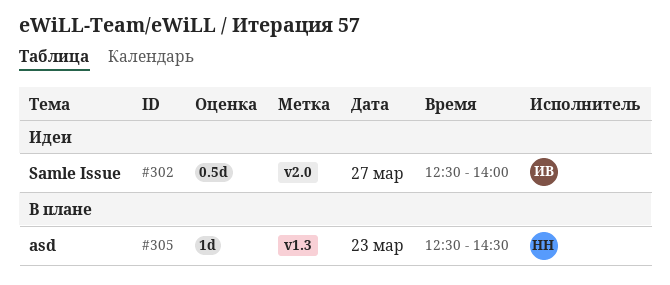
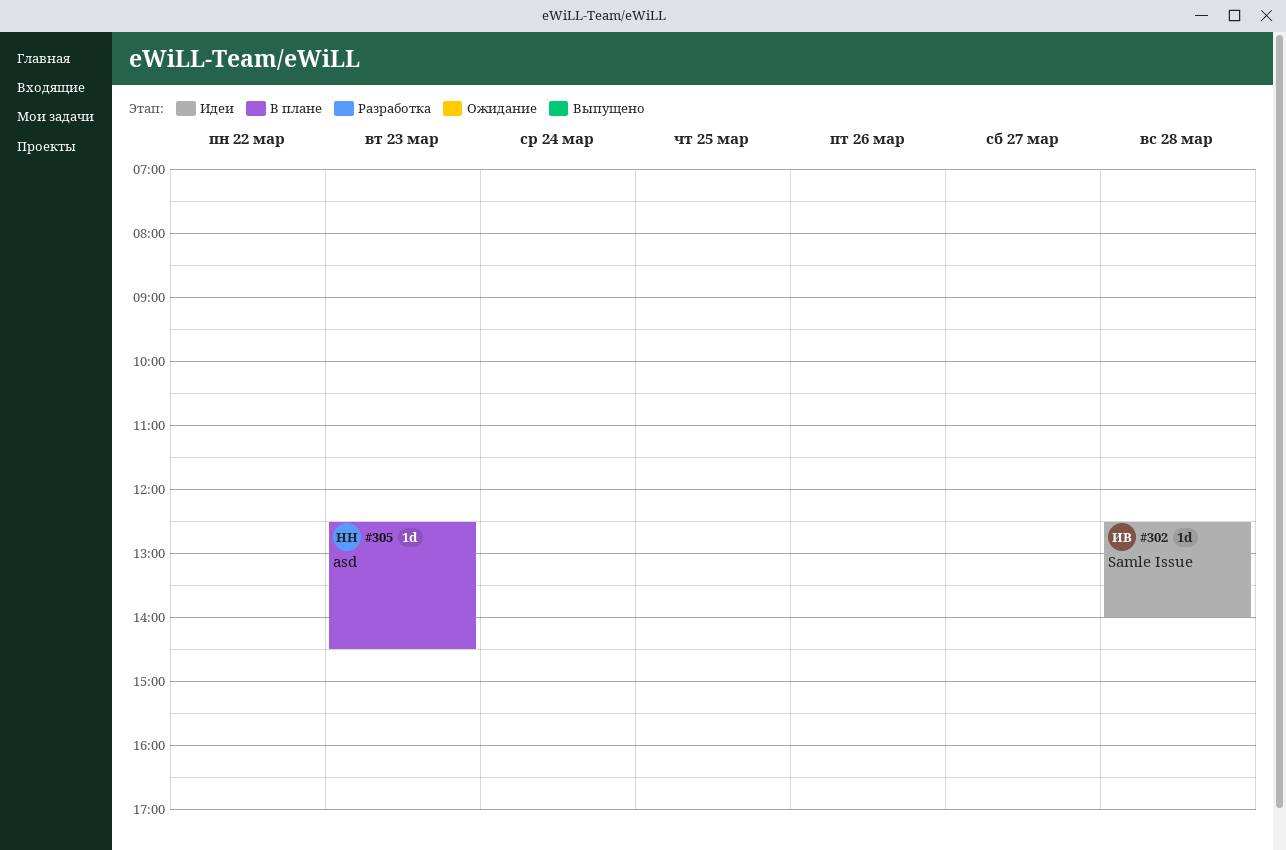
#302, estimate: 0.5d -> 1d
#302, day: Mar 27 -> Mar 28

